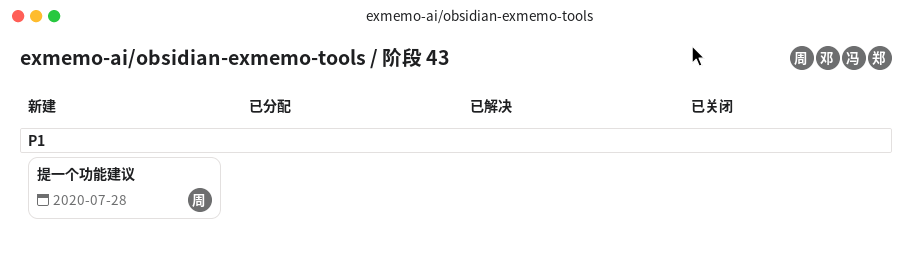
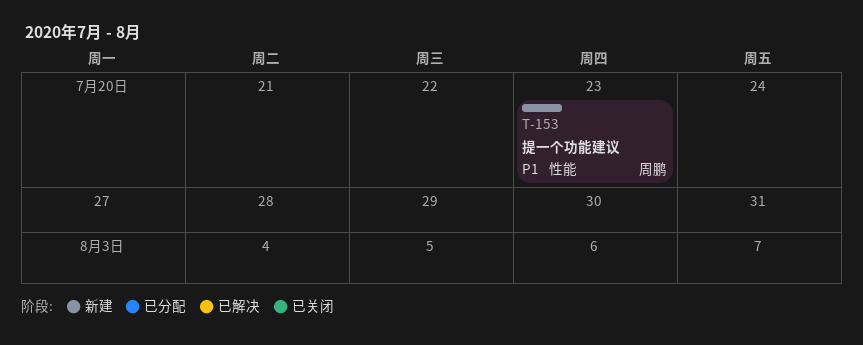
提一个功能建议, due: Jul 28 -> Jul 23

